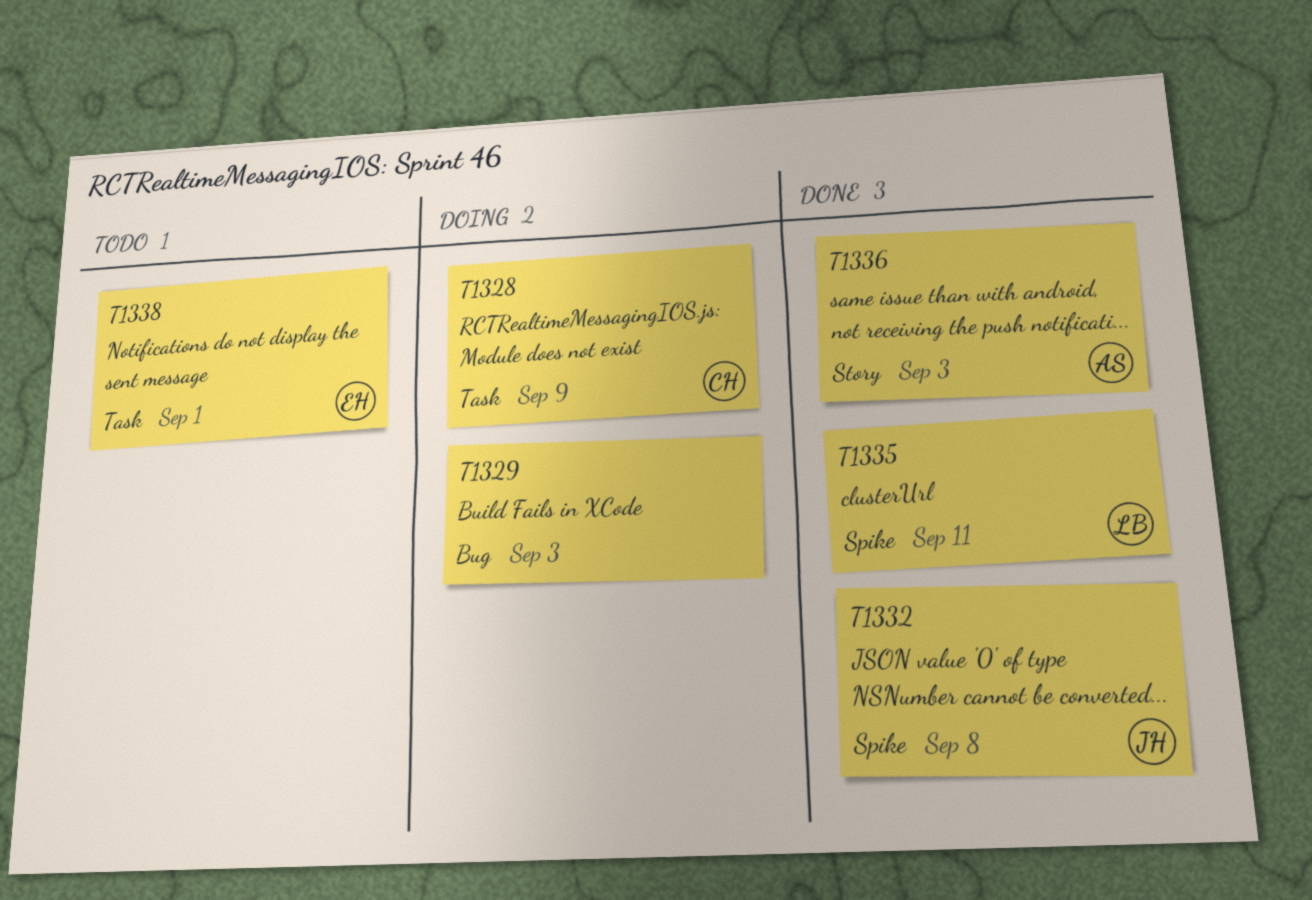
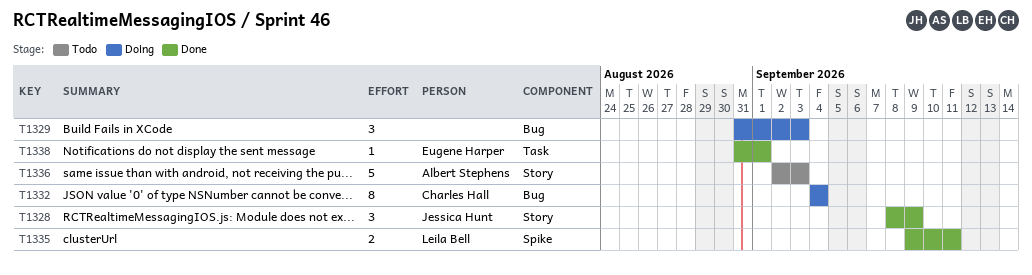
T1328, status: Doing -> Done
T1328, owner: Charles Hall -> Jessica Hunt
T1328, label: Task -> Story
T1332, status: Done -> Doing
T1332, owner: Jessica Hunt -> Charles Hall
T1332, label: Spike -> Bug
T1332, due: Sep 8 -> Sep 4
T1336, status: Done -> Todo
T1338, status: Todo -> Done

